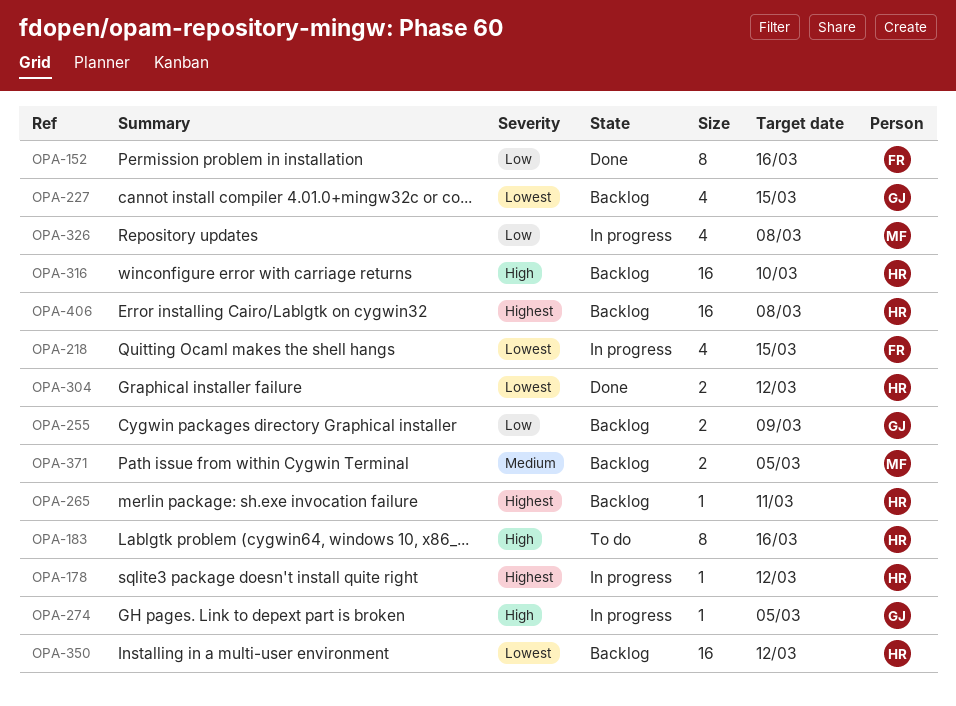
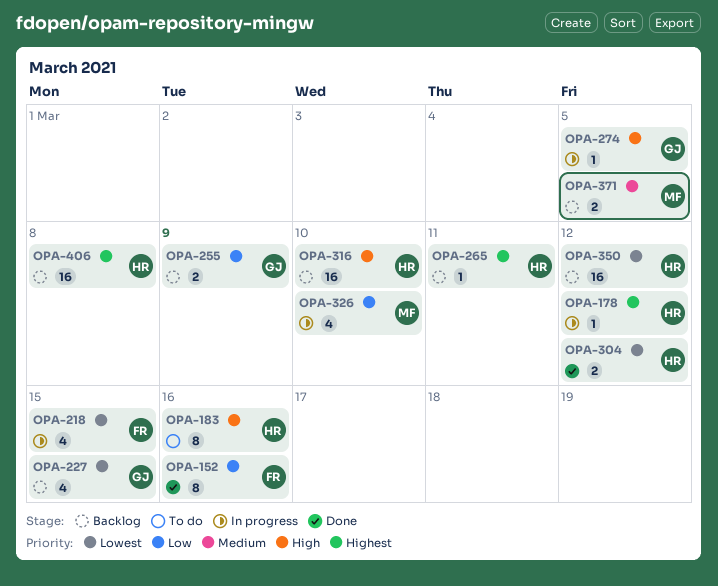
OPA-326, due: Mar 8 -> Mar 10

